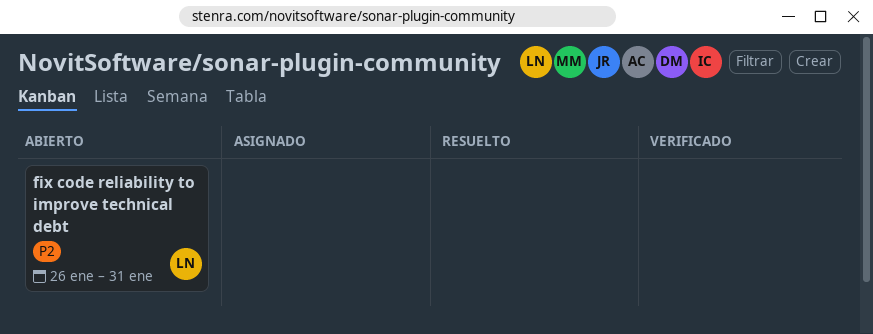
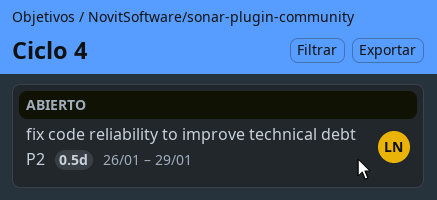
fix code reliability to improve technical debt, due: Jan 31 -> Jan 29

